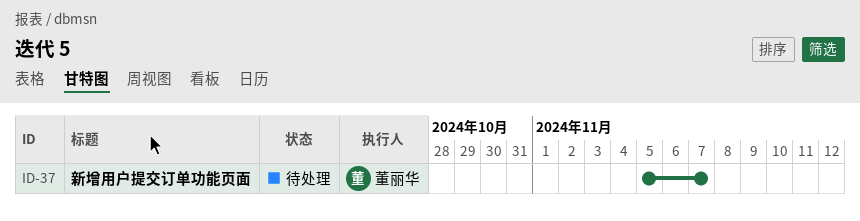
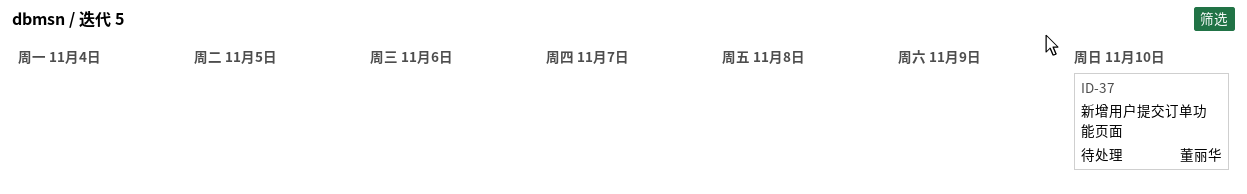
ID-37, due: Nov 7 -> Nov 10

